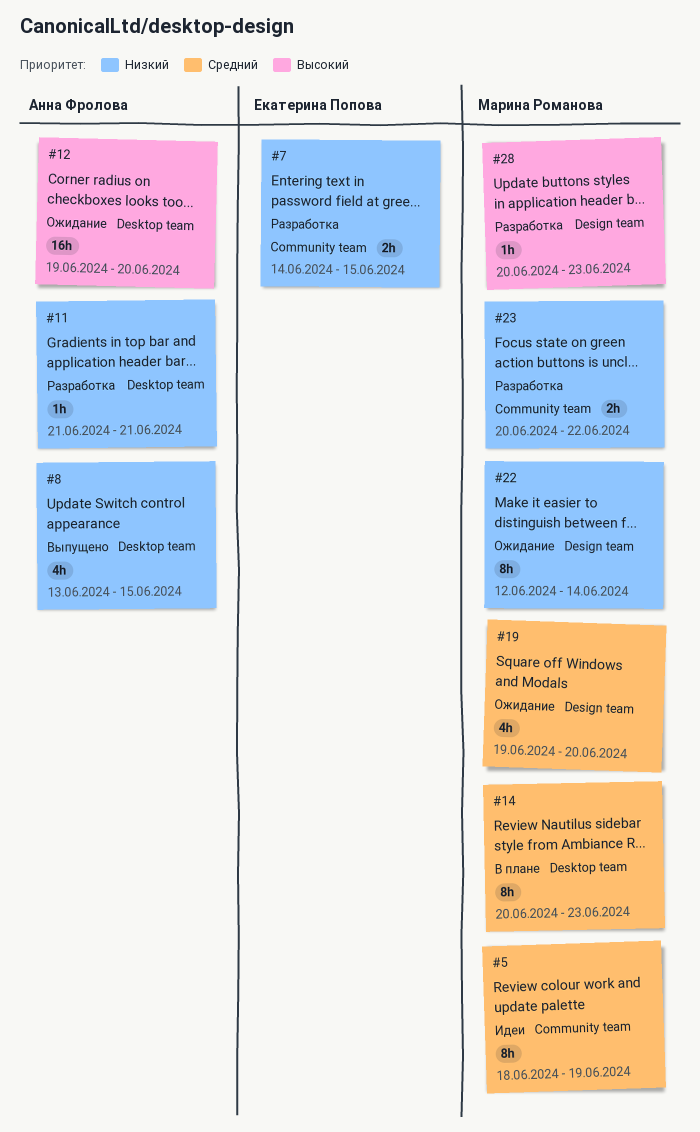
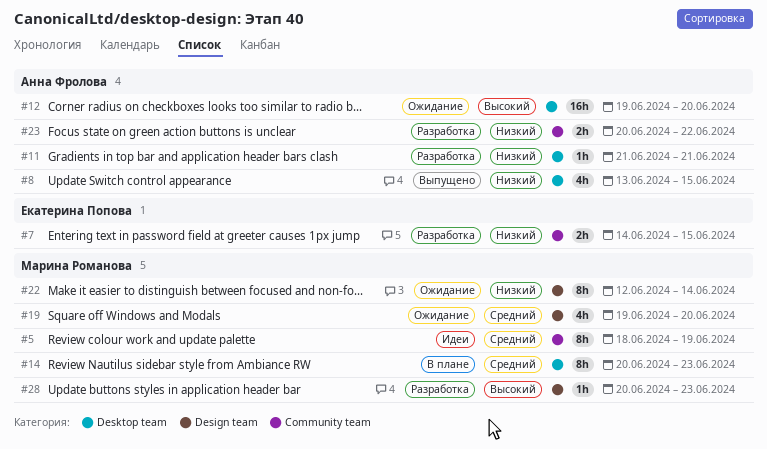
#23, owner: Марина Романова -> Анна Фролова

